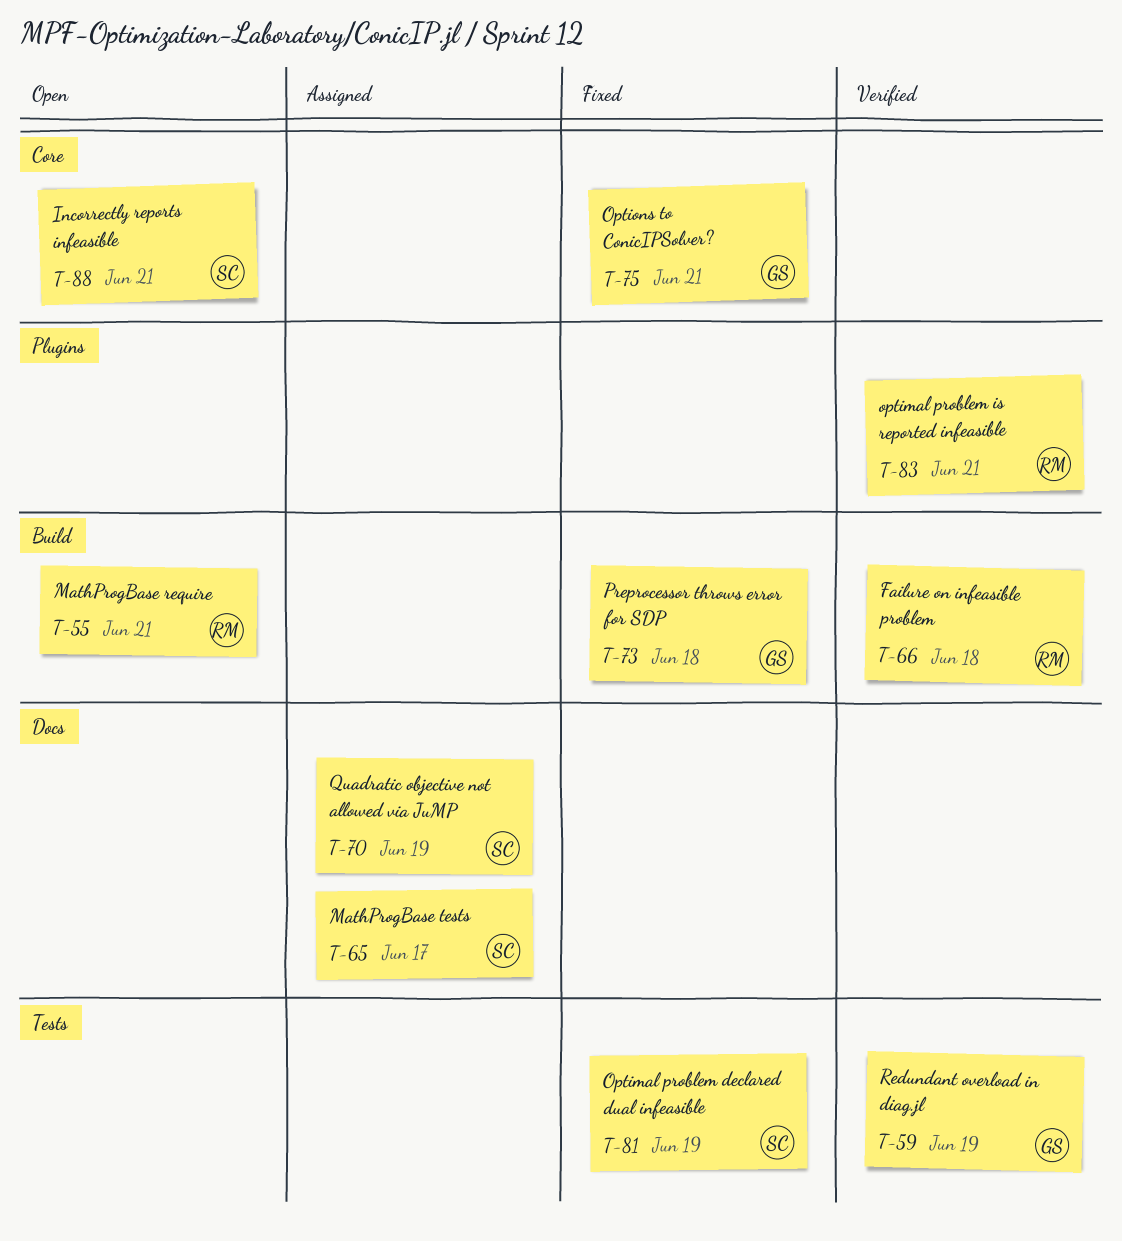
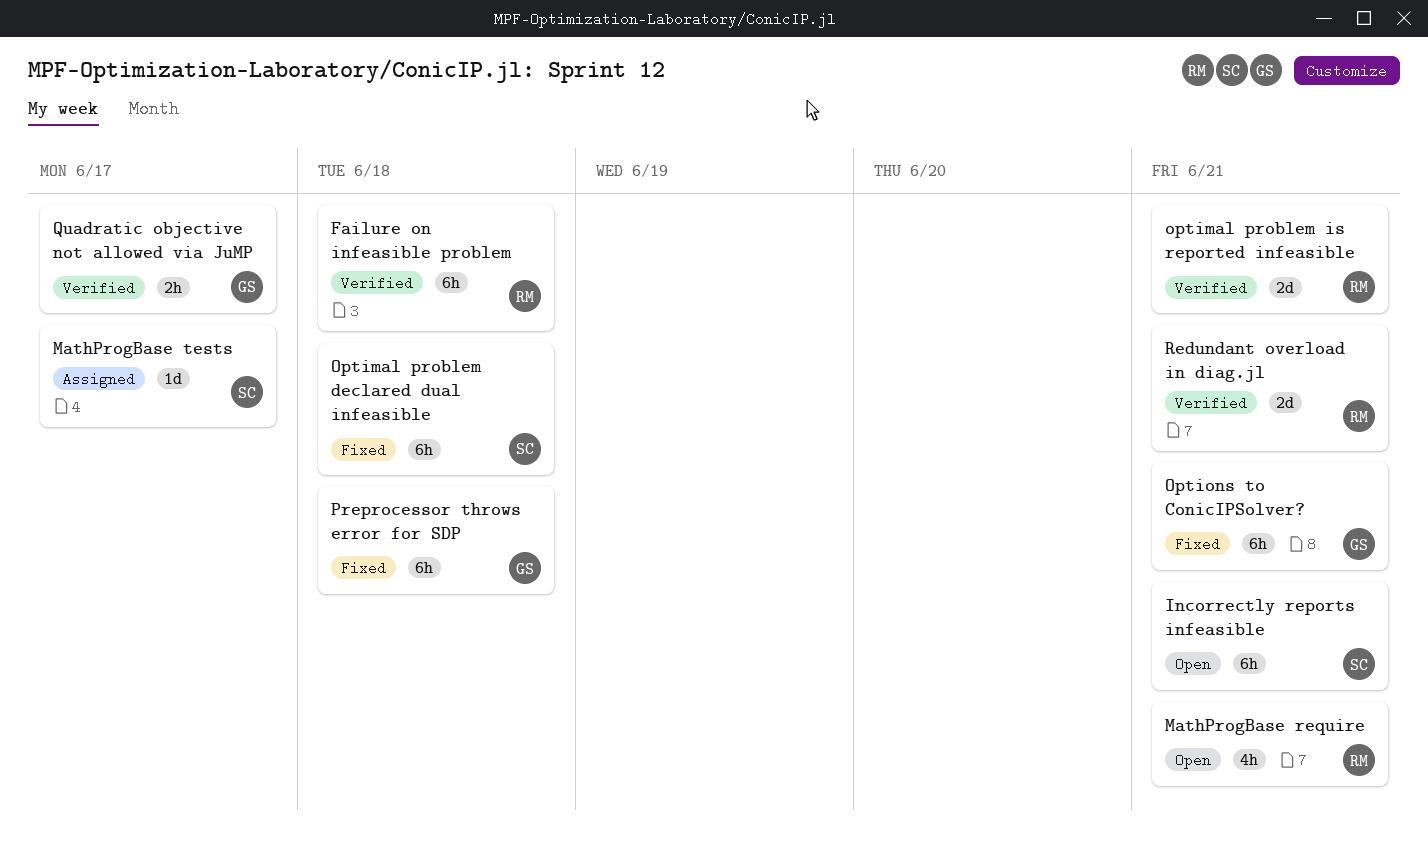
Optimal problem declared dual infeasible, due: Jun 19 -> Jun 18
Quadratic objective not allowed via JuMP, status: Assigned -> Verified
Quadratic objective not allowed via JuMP, owner: SC -> GS
Quadratic objective not allowed via JuMP, due: Jun 19 -> Jun 17
Redundant overload in diag.jl, owner: GS -> RM
Redundant overload in diag.jl, due: Jun 19 -> Jun 21

